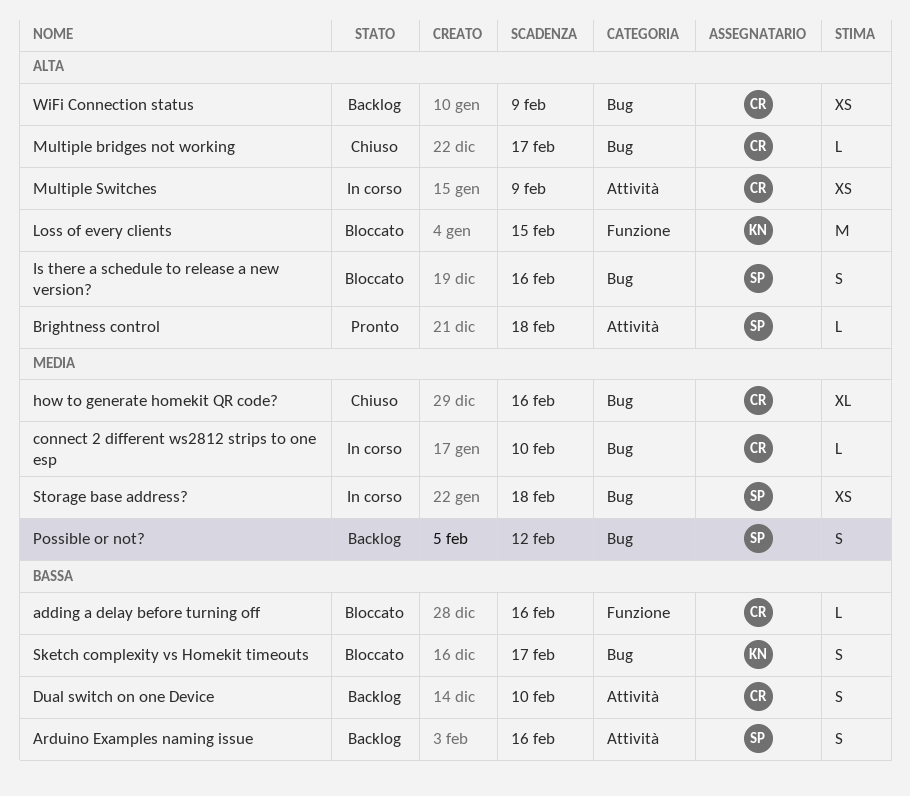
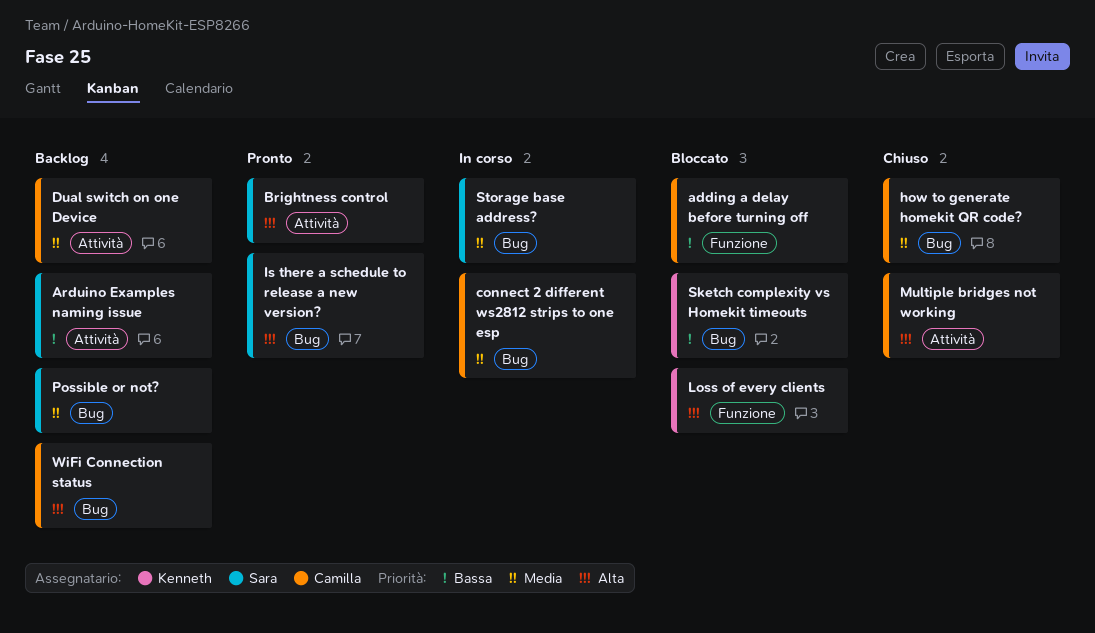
Dual switch on one Device, priority: Bassa -> Media
Is there a schedule to release a new version?, status: Bloccato -> Pronto
Multiple bridges not working, label: Bug -> Attività
Multiple Switches: present -> none

